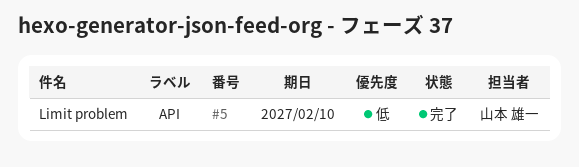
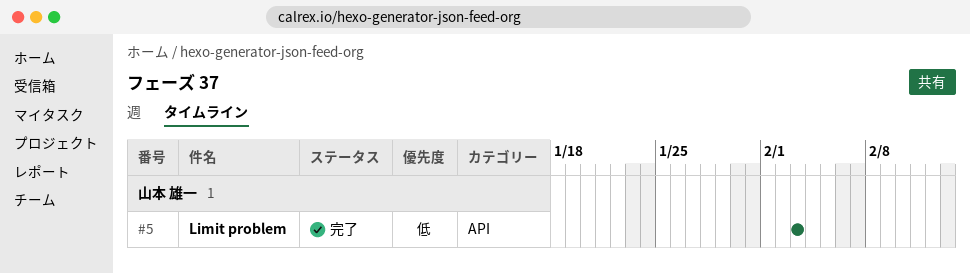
#5, due: Feb 10 -> Feb 3

